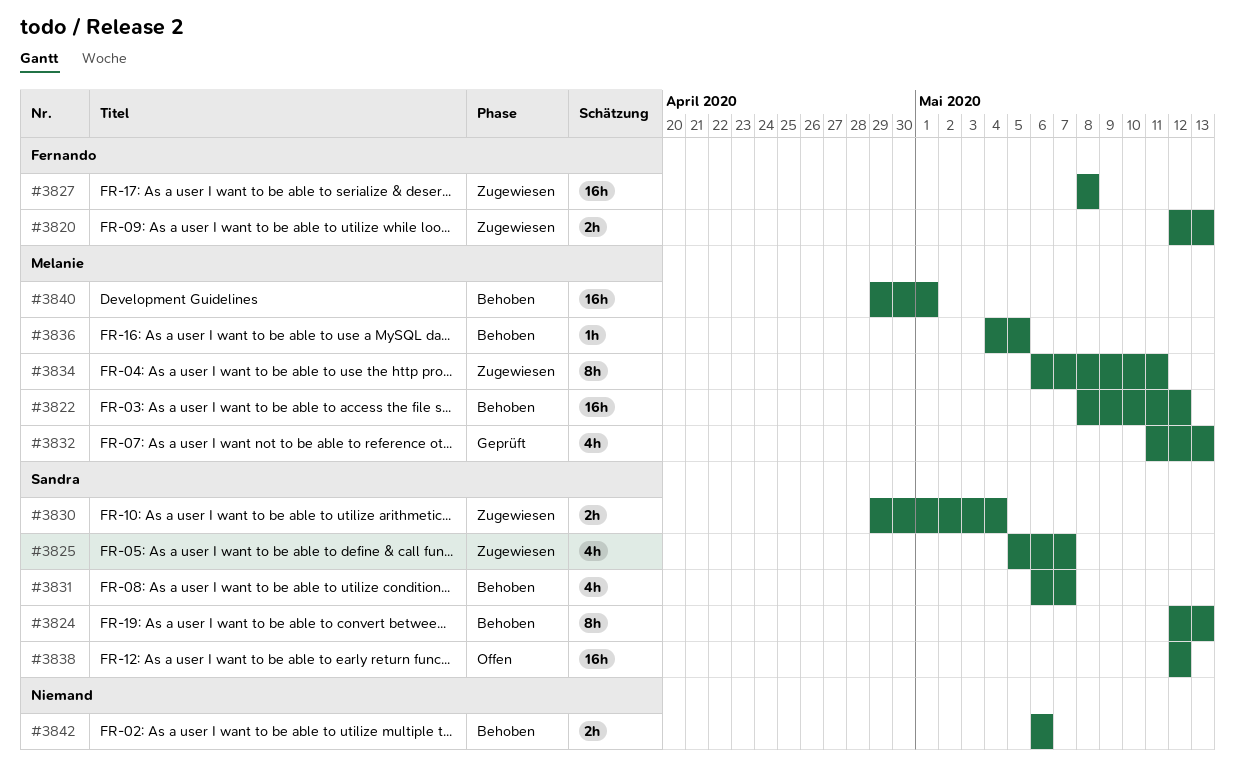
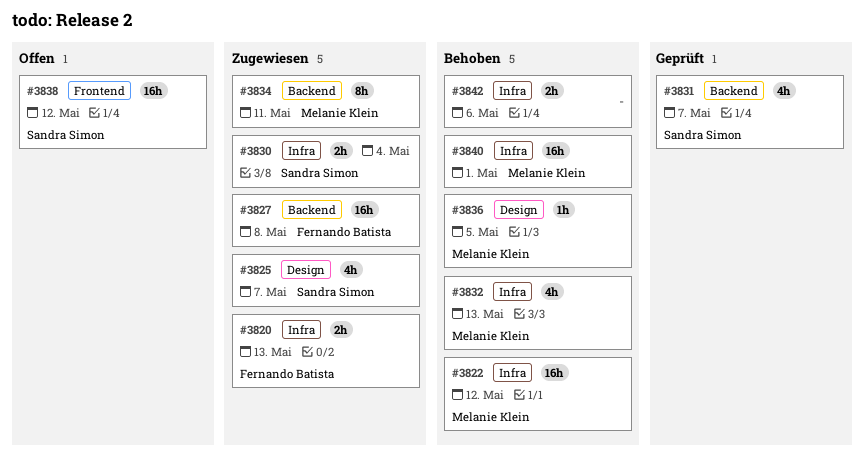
#3824: present -> none
#3831, status: Behoben -> Geprüft
#3832, status: Geprüft -> Behoben

